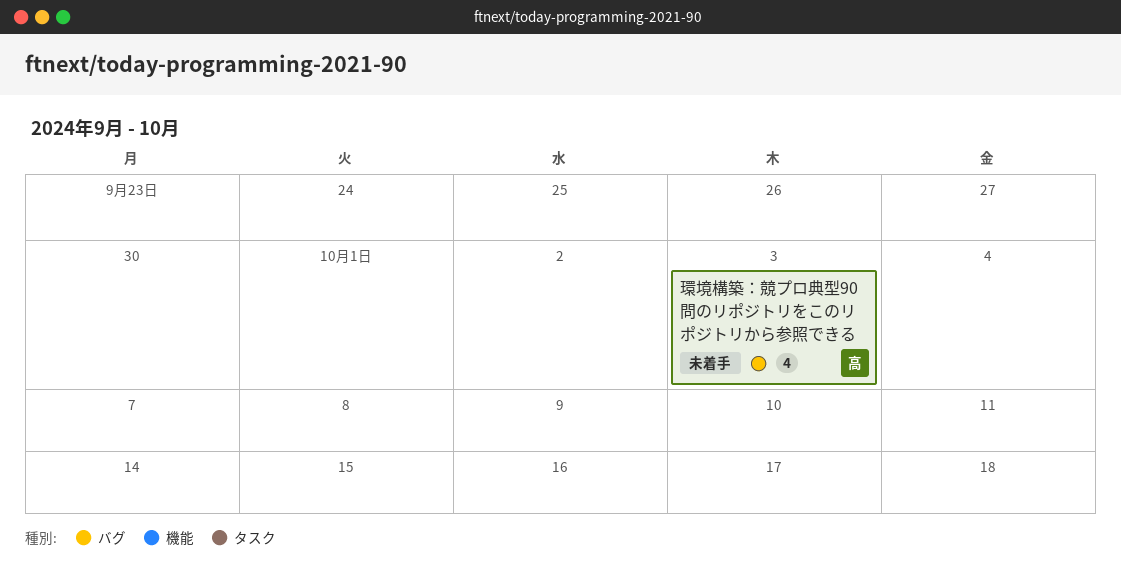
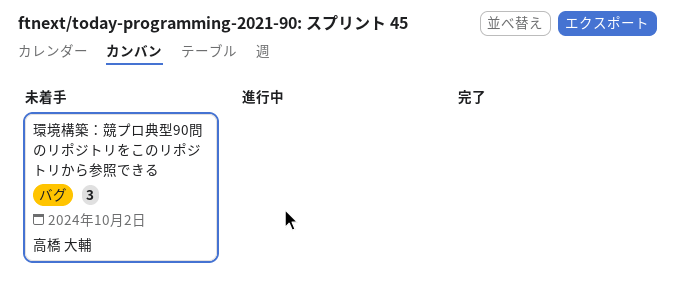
環境構築：競プロ典型90問のリポジトリをこのリポジトリから参照できる, estimate: 4 -> 3
環境構築：競プロ典型90問のリポジトリをこのリポジトリから参照できる, due: Oct 3 -> Oct 2

